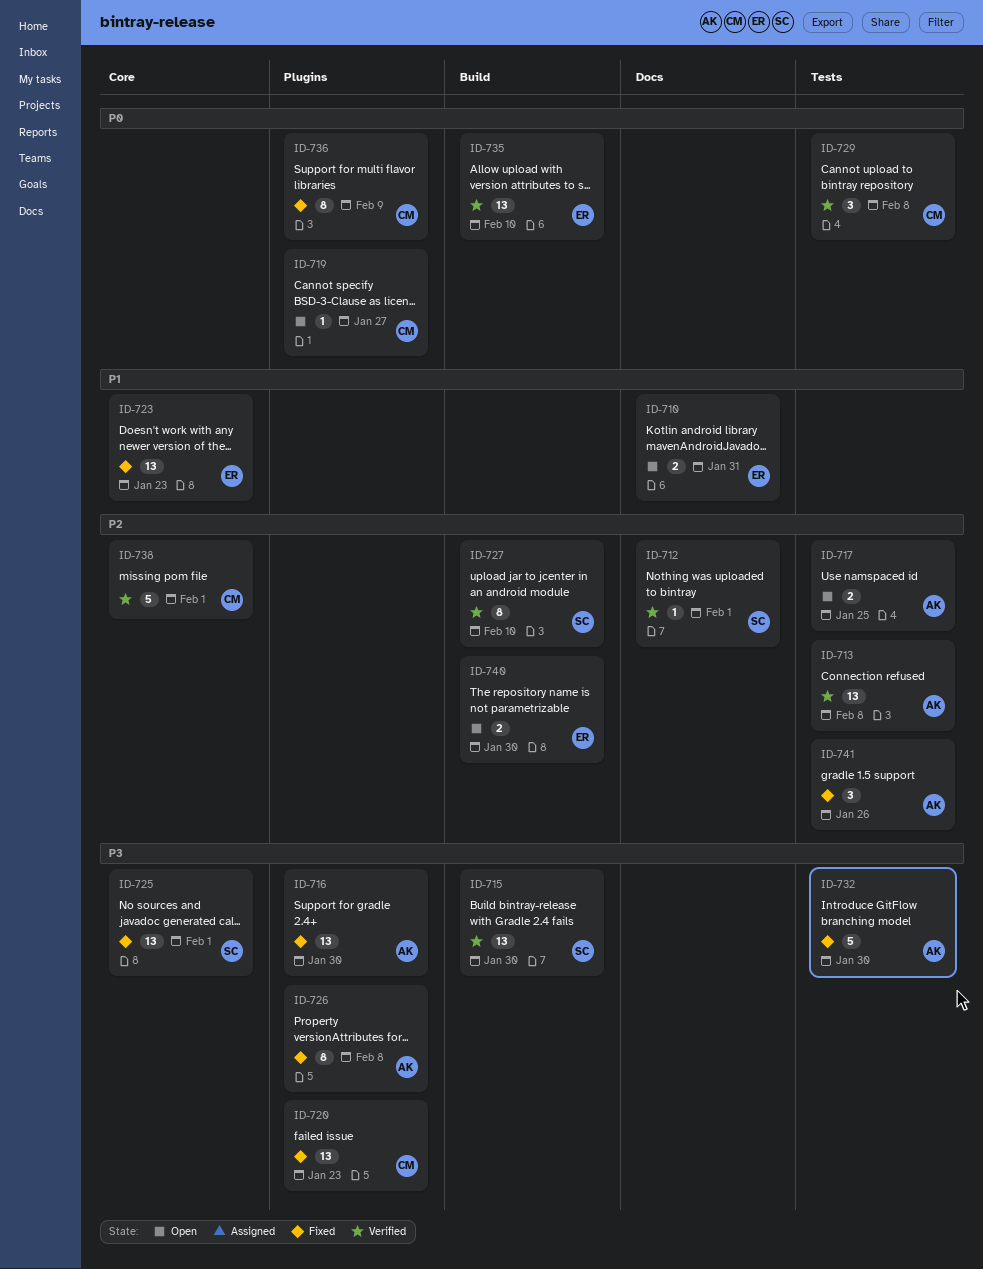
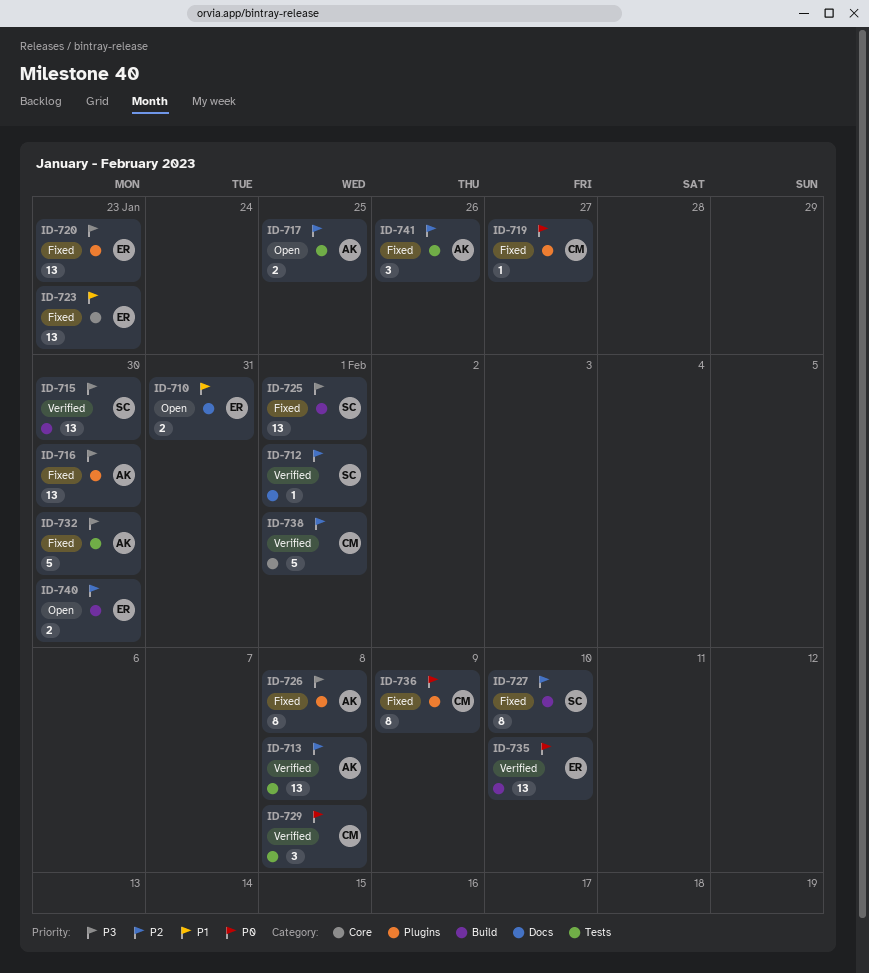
ID-719, status: Open -> Fixed
ID-720, owner: CM -> ER
ID-725, label: Core -> Build
ID-727, status: Verified -> Fixed

